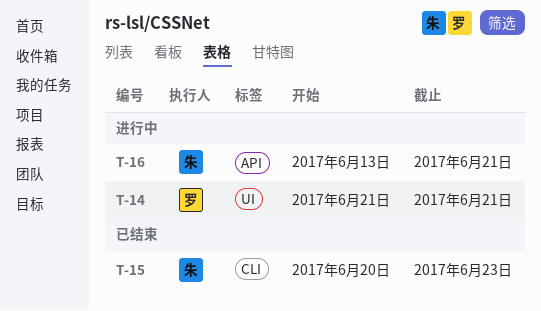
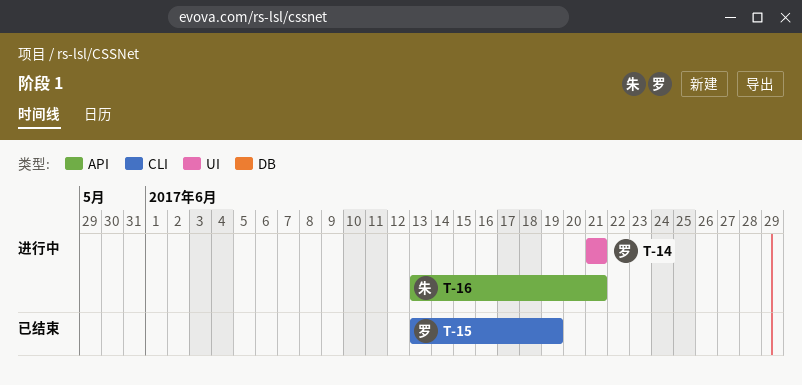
T-15, owner: 朱 -> 罗
T-15, start: Jun 20 -> Jun 13
T-15, due: Jun 23 -> Jun 19

